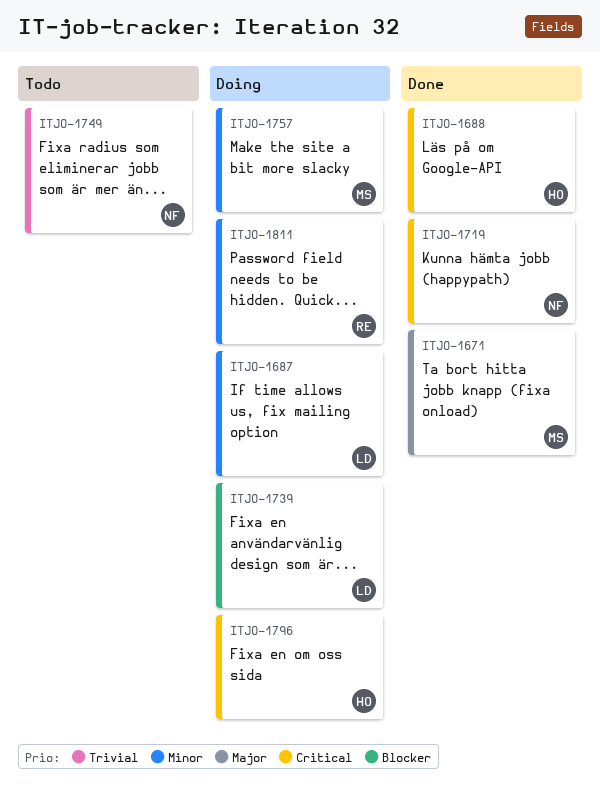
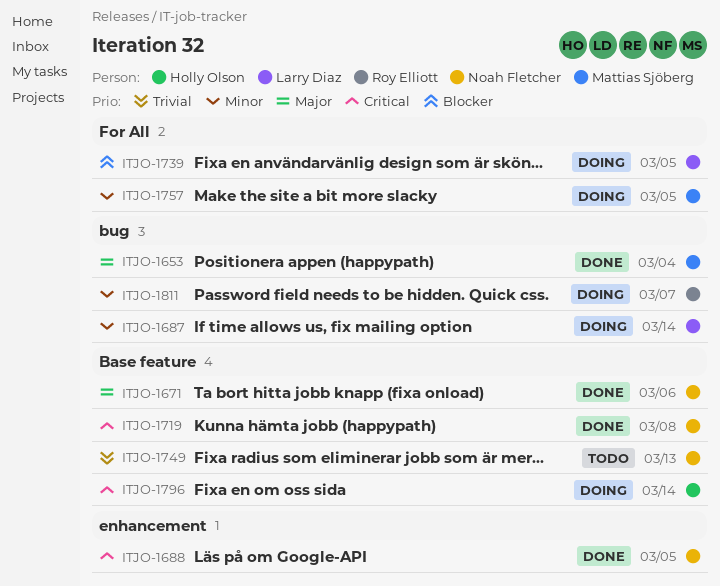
ITJO-1653: none -> present
ITJO-1671, owner: Mattias Sjöberg -> Noah Fletcher
ITJO-1688, owner: Holly Olson -> Noah Fletcher

